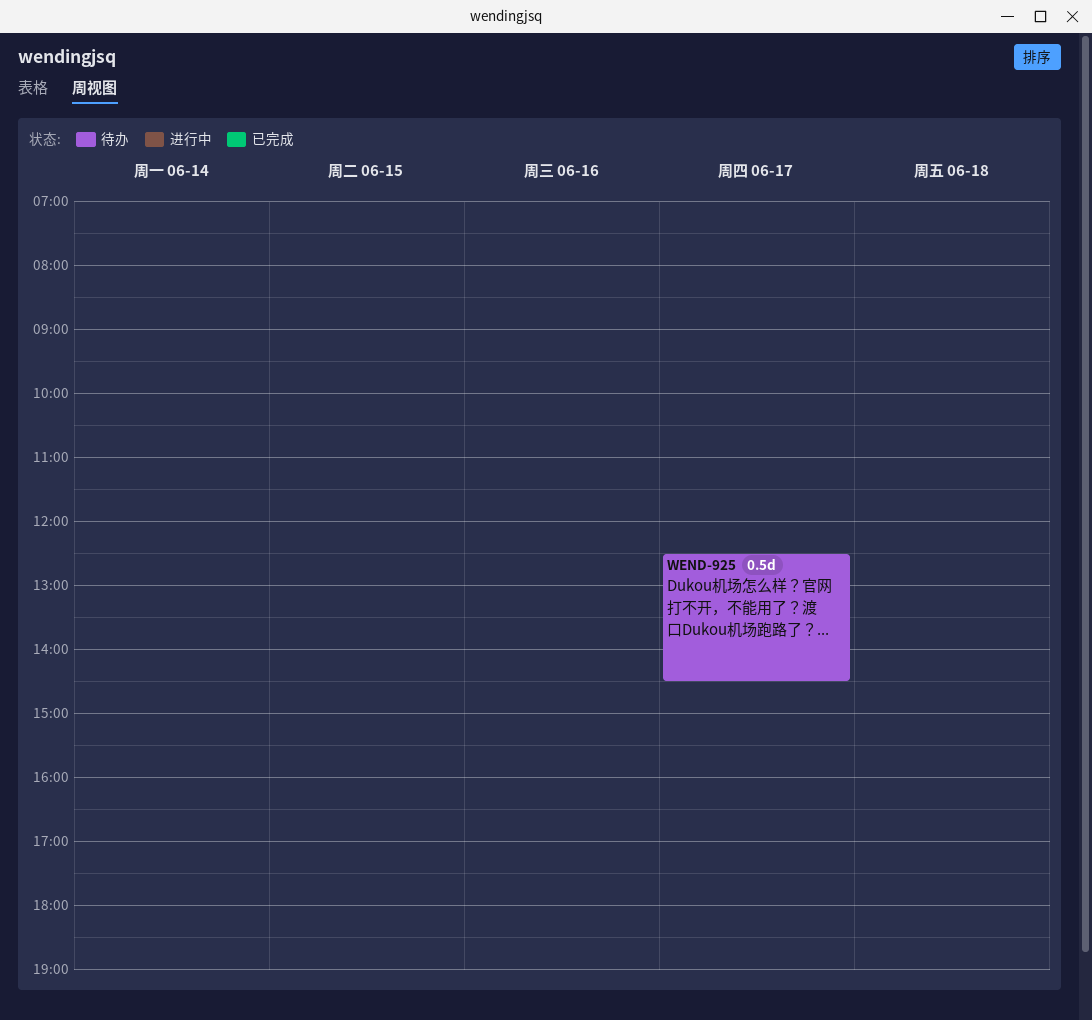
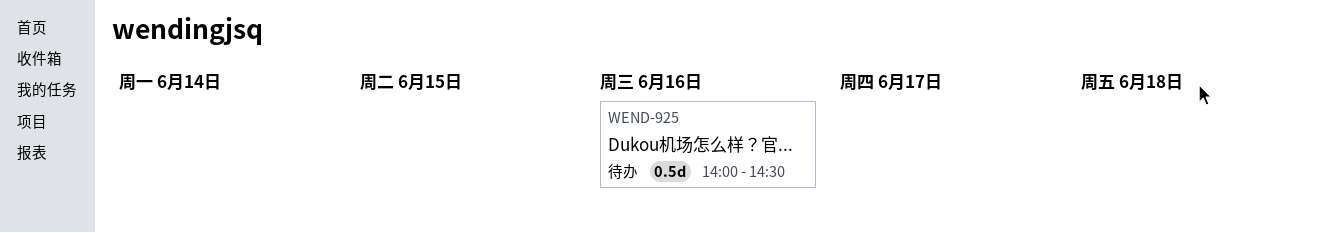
WEND-925, day: Jun 17 -> Jun 16
WEND-925, begins: 12:30 -> 14:00

